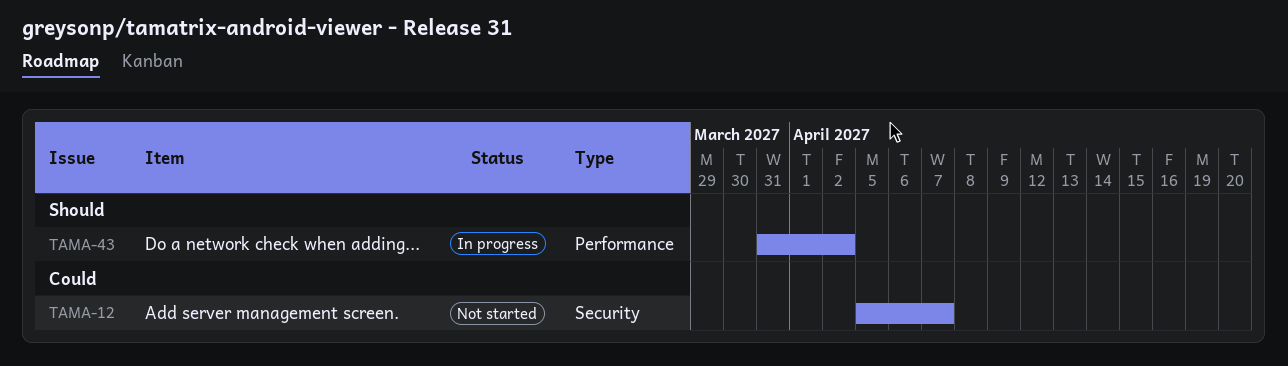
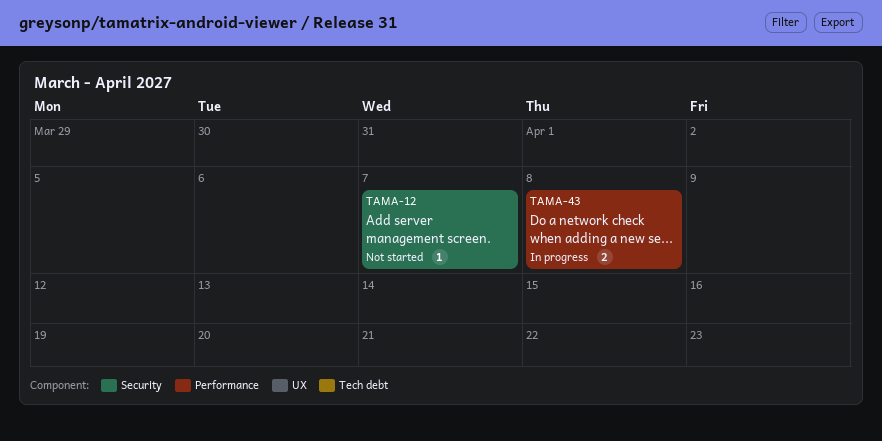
TAMA-43, due: Apr 2 -> Apr 8

